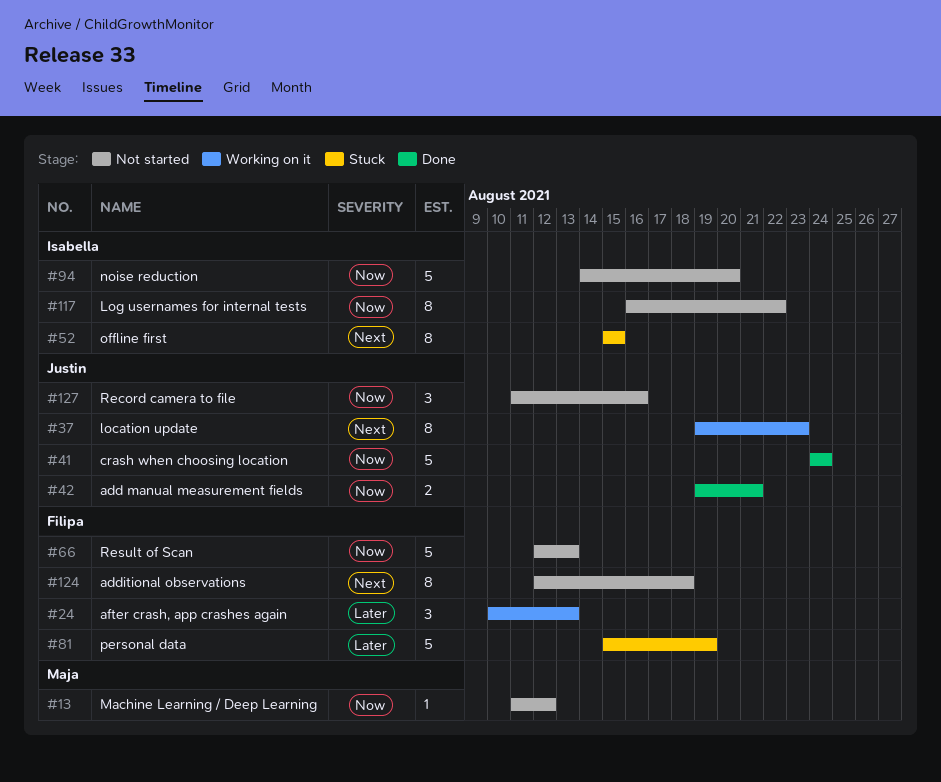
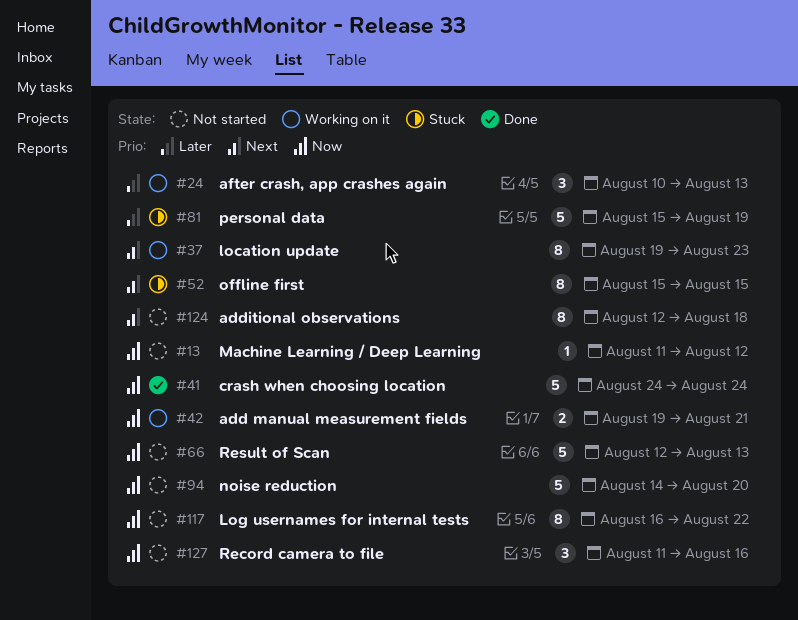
#42, status: Done -> Working on it

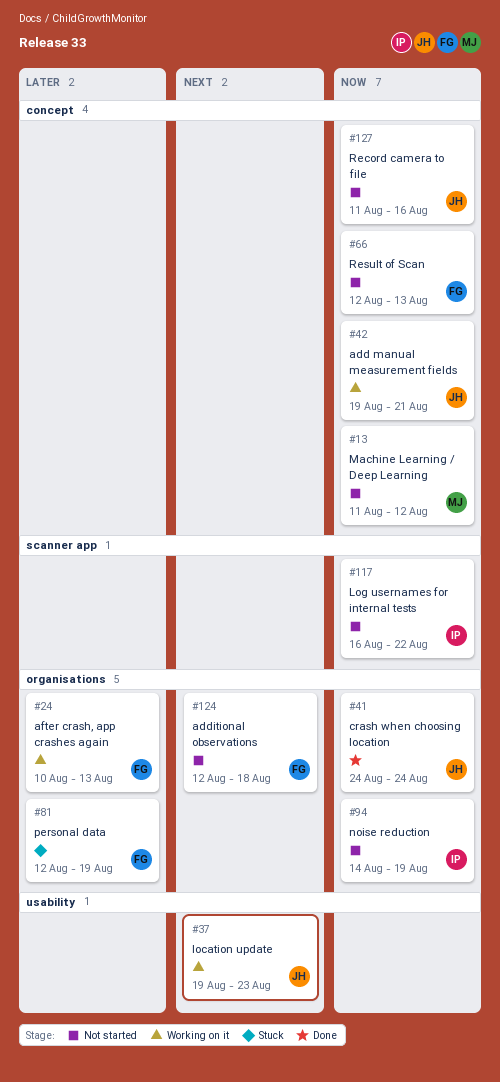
#52: present -> none
#81, start: Aug 15 -> Aug 12
#94, due: Aug 20 -> Aug 19

